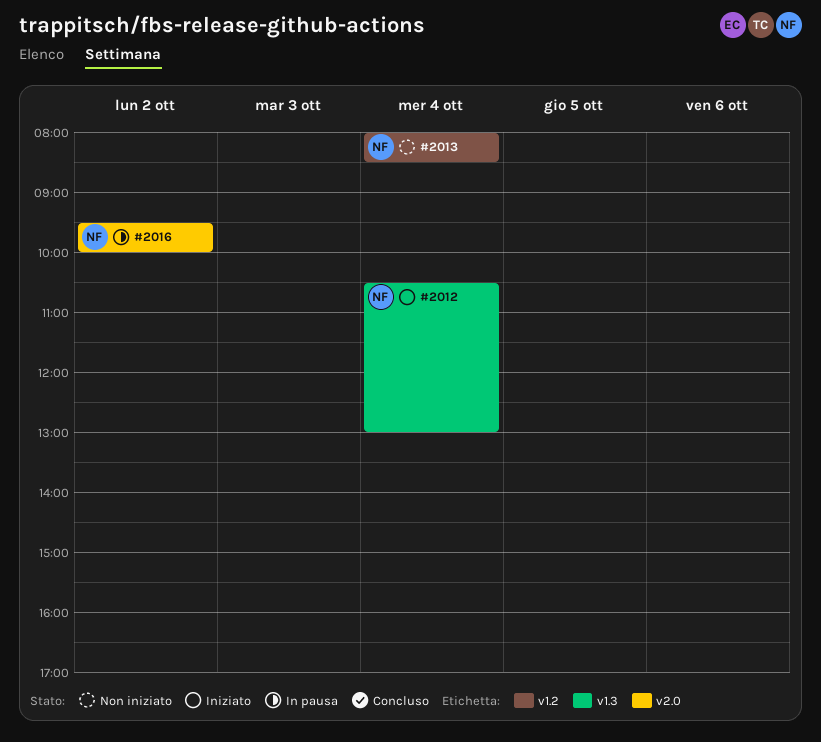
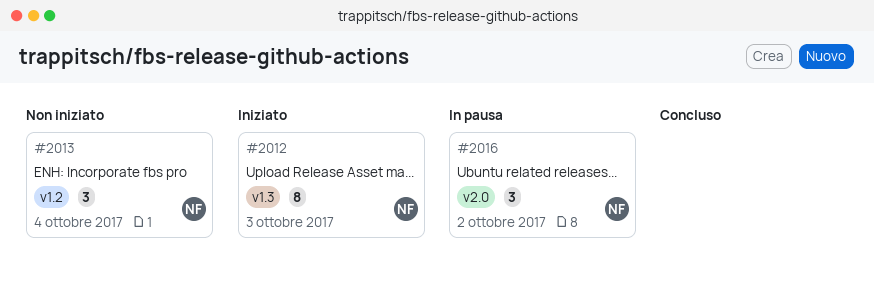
#2012, day: Oct 4 -> Oct 3

